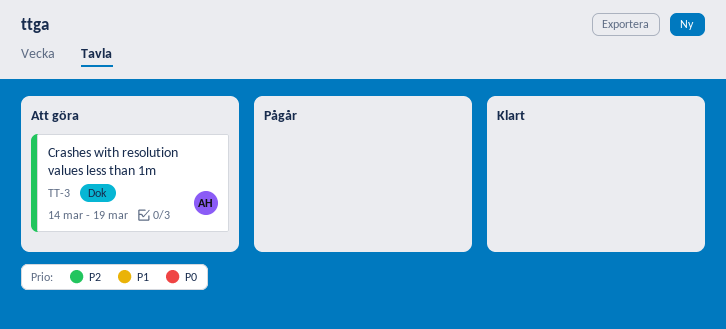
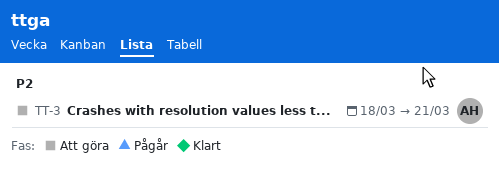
TT-3, start: Mar 14 -> Mar 18
TT-3, due: Mar 19 -> Mar 21

